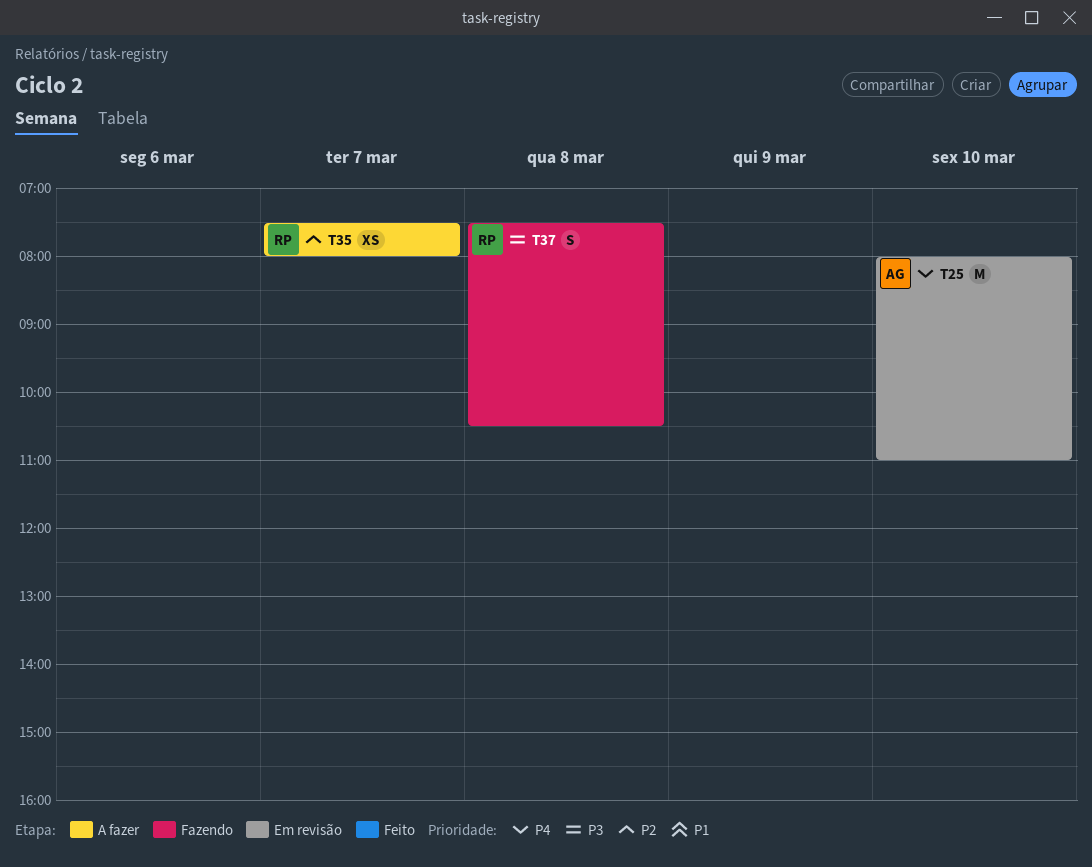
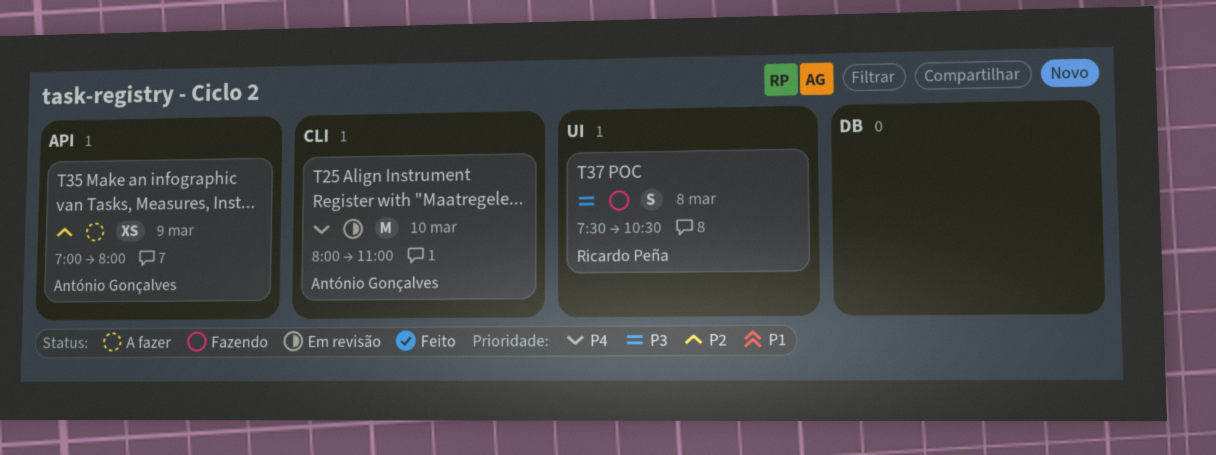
T35, owner: Ricardo Peña -> António Gonçalves
T35, day: Mar 7 -> Mar 9
T35, begins: 07:30 -> 07:00

